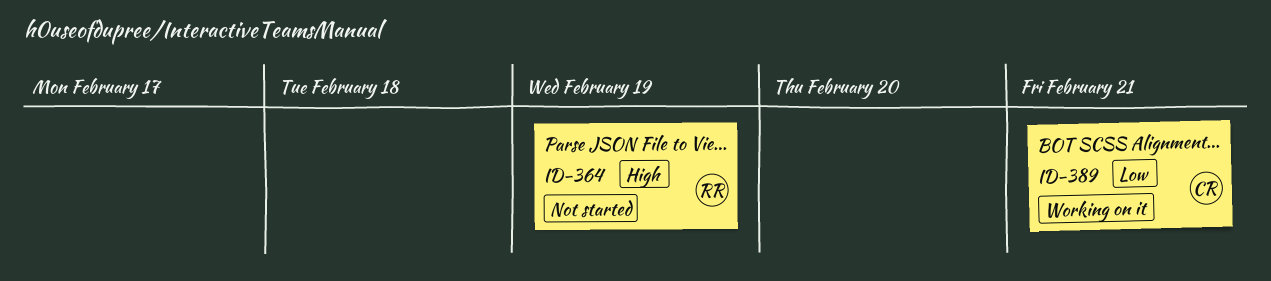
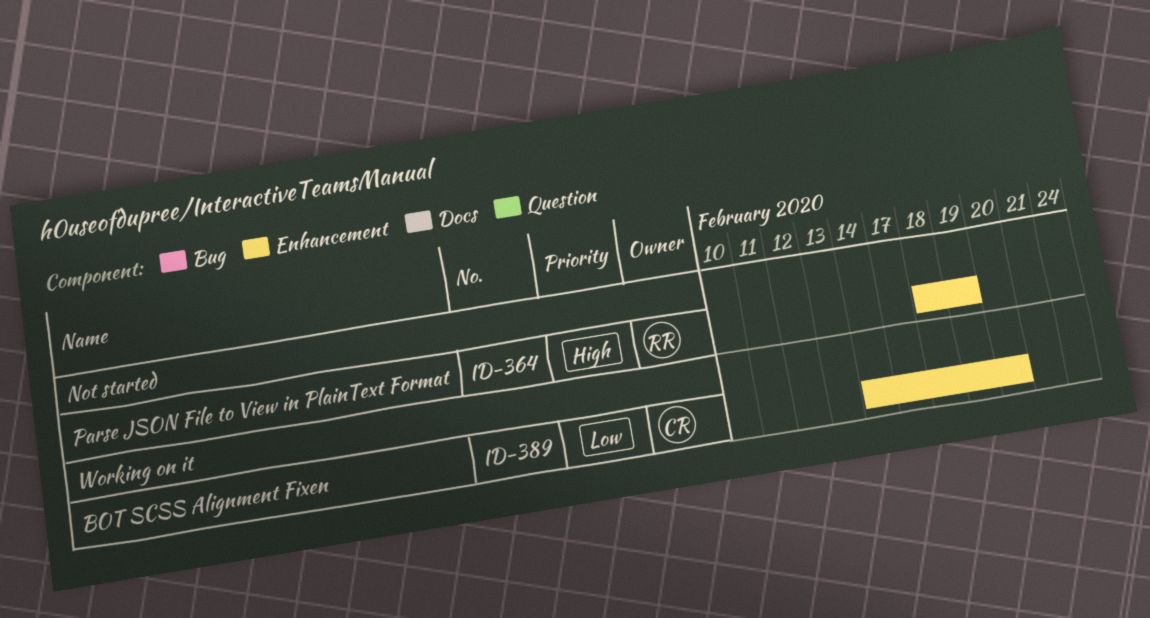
ID-389, due: Feb 21 -> Feb 20

